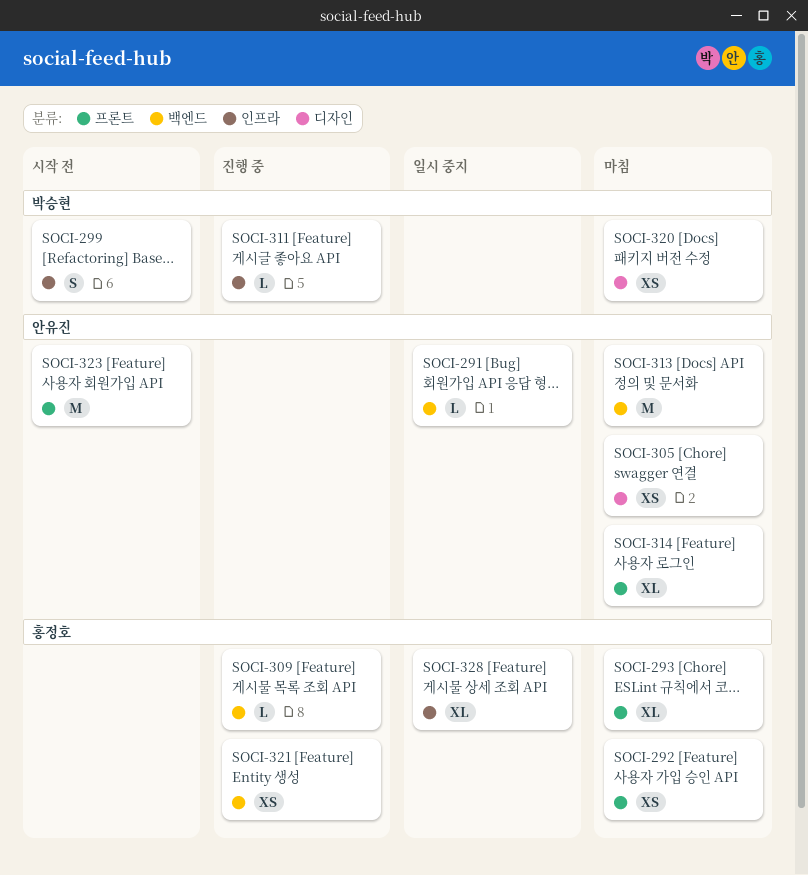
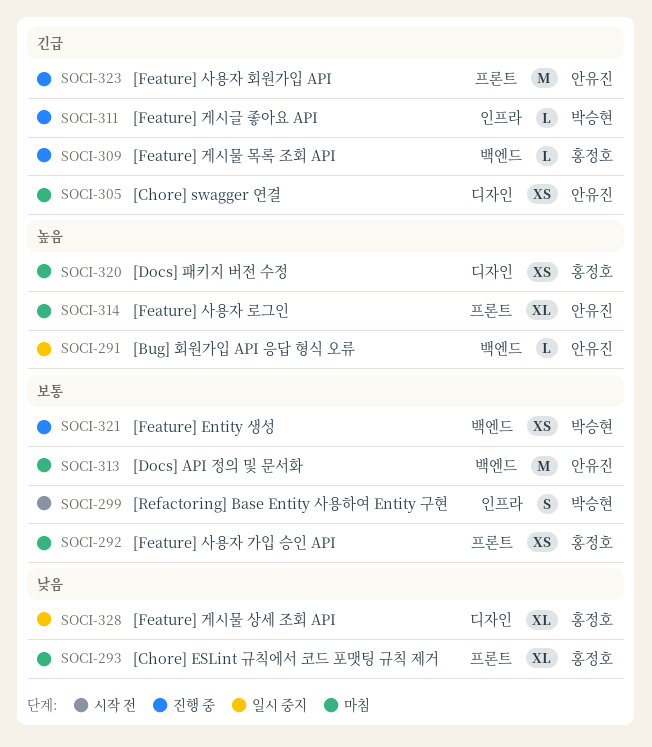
SOCI-320, owner: 박승현 -> 홍정호
SOCI-321, owner: 홍정호 -> 박승현
SOCI-323, status: 시작 전 -> 진행 중
SOCI-328, label: 인프라 -> 디자인

